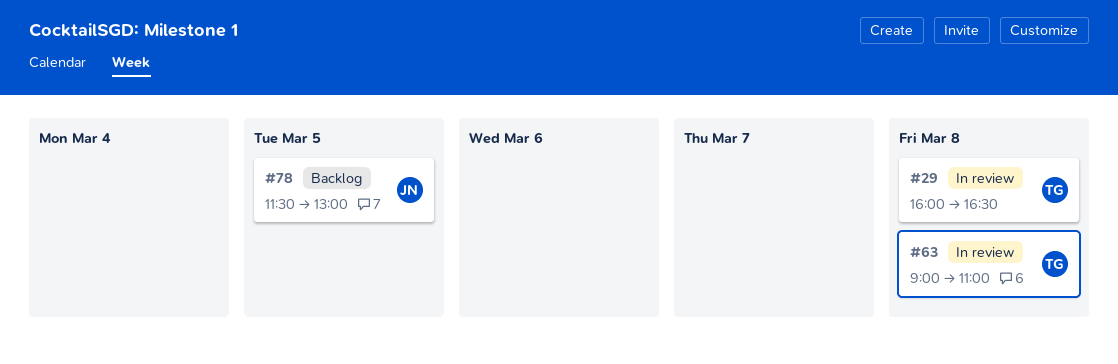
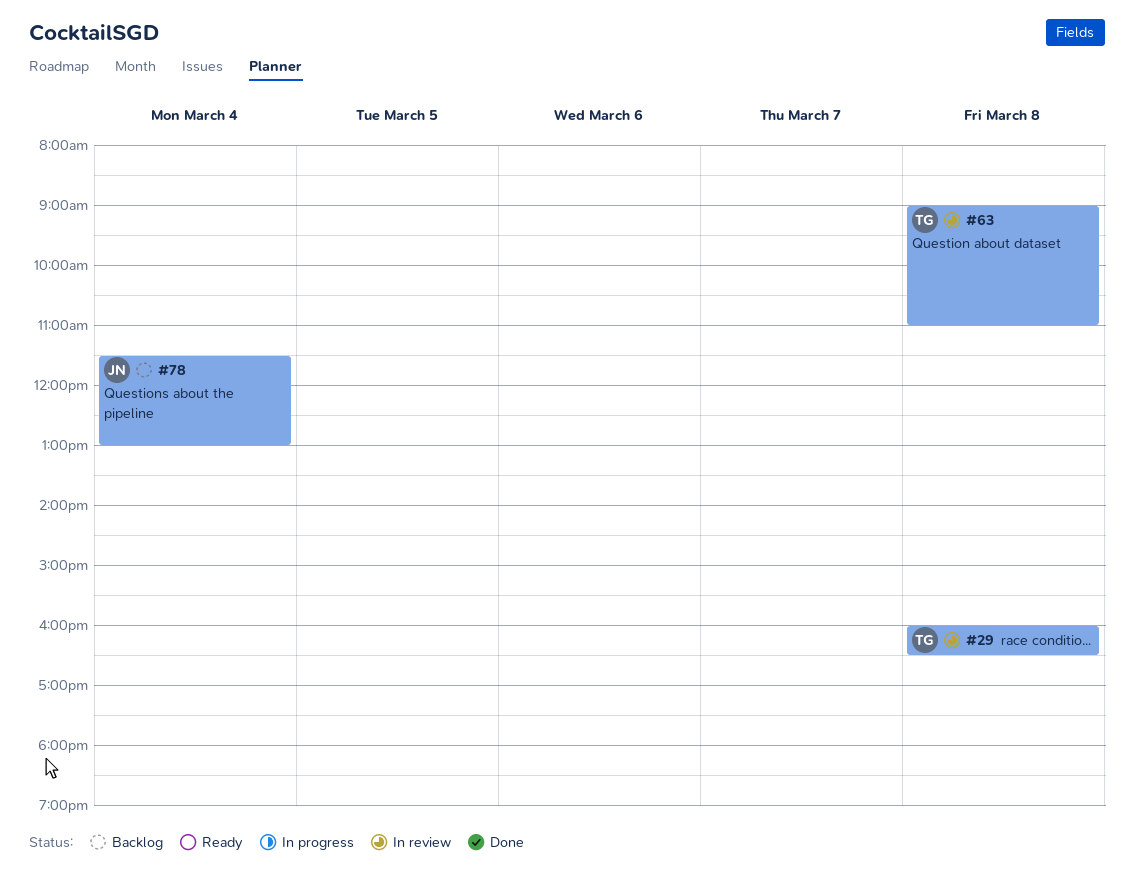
#78, day: Mar 5 -> Mar 4

